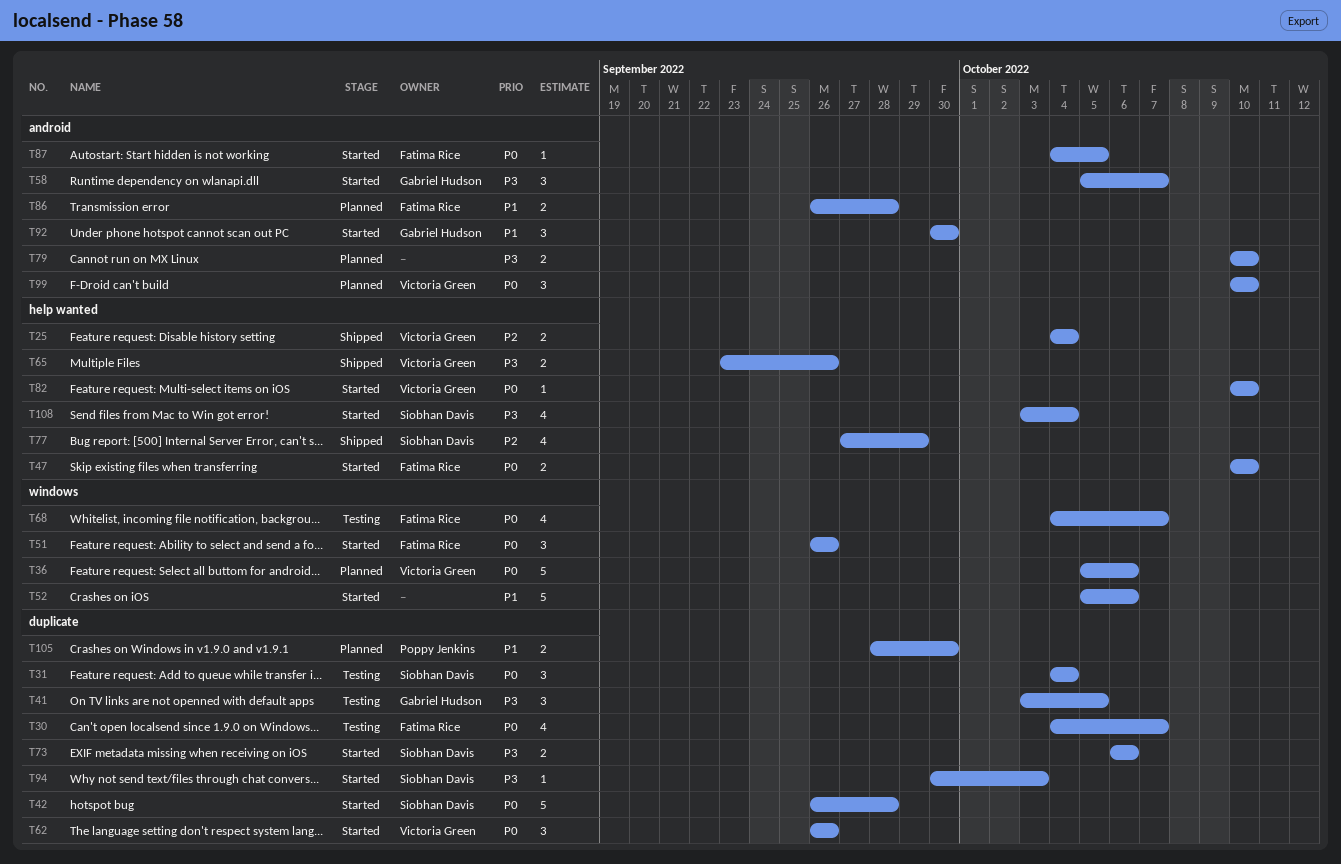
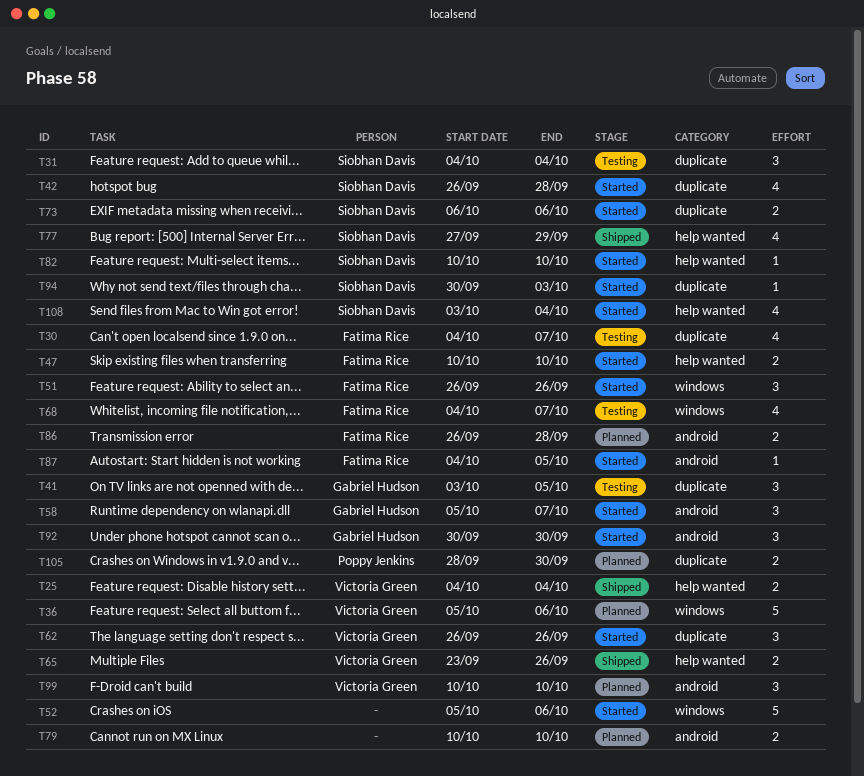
T42, estimate: 5 -> 4
T82, owner: Victoria Green -> Siobhan Davis

